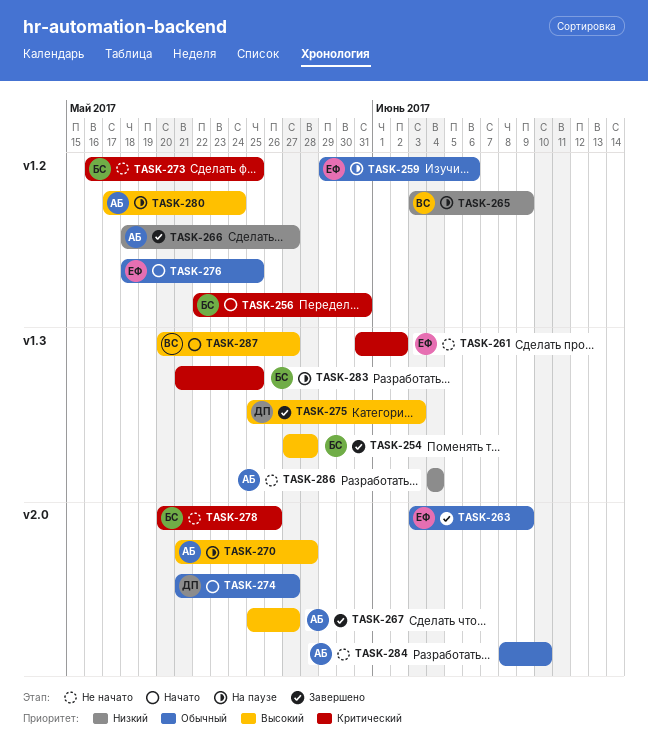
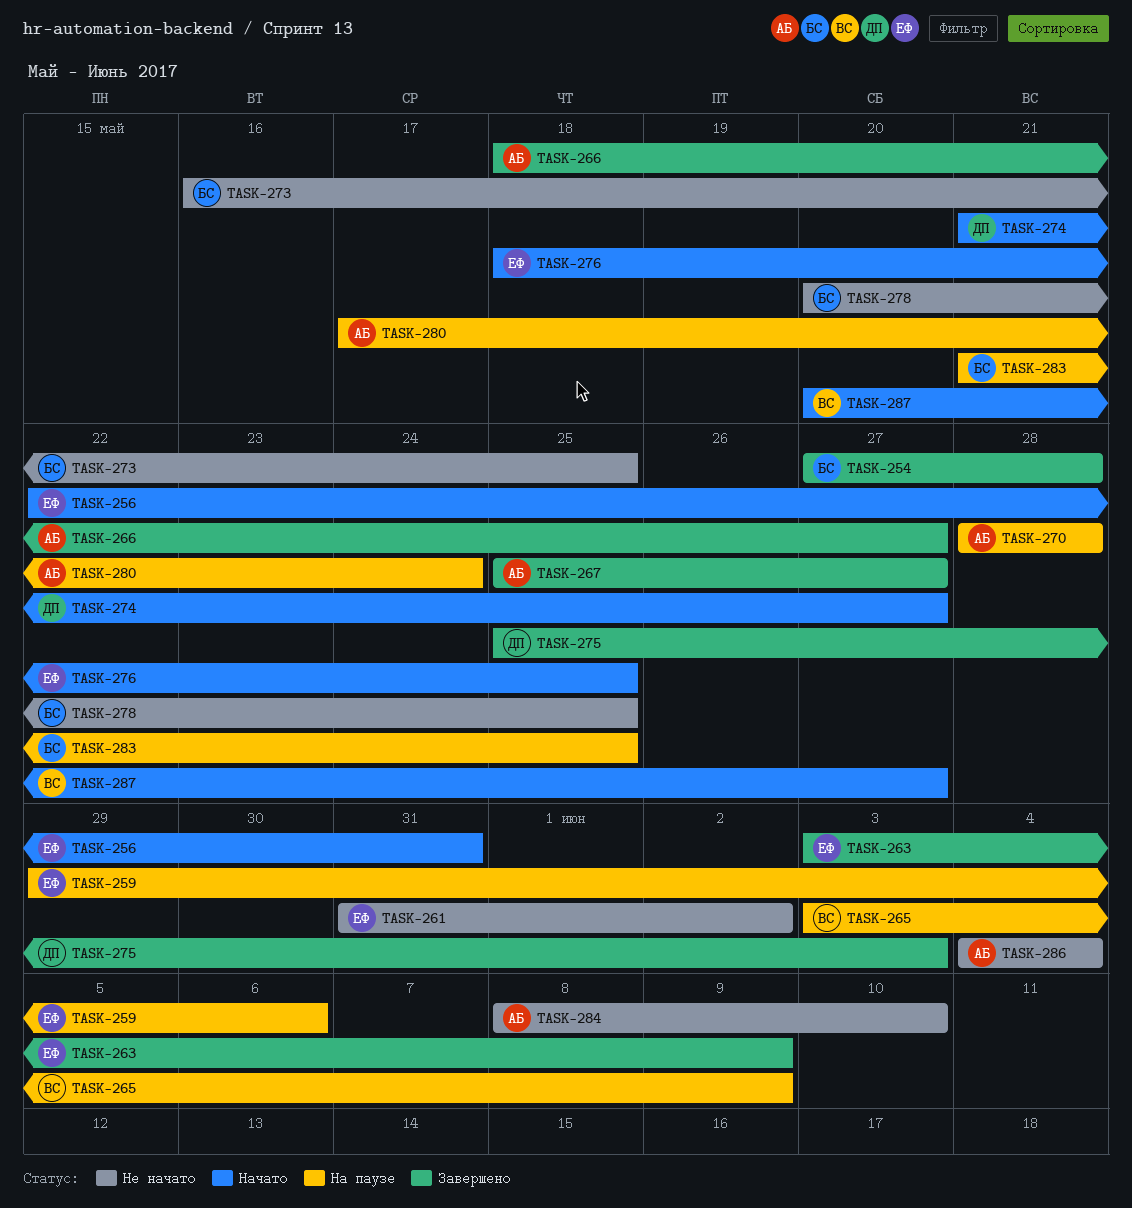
TASK-256, owner: БС -> ЕФ
TASK-270, start: May 21 -> May 28
TASK-278, due: May 26 -> May 25

